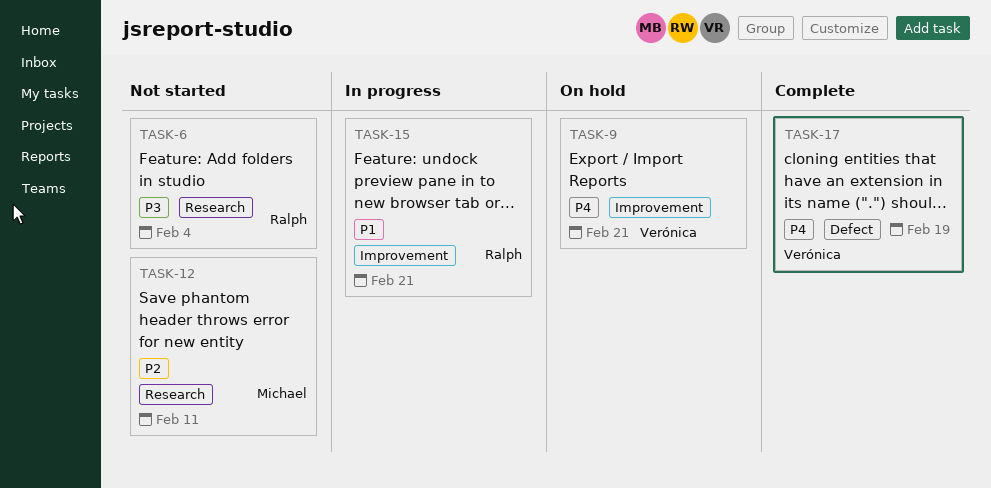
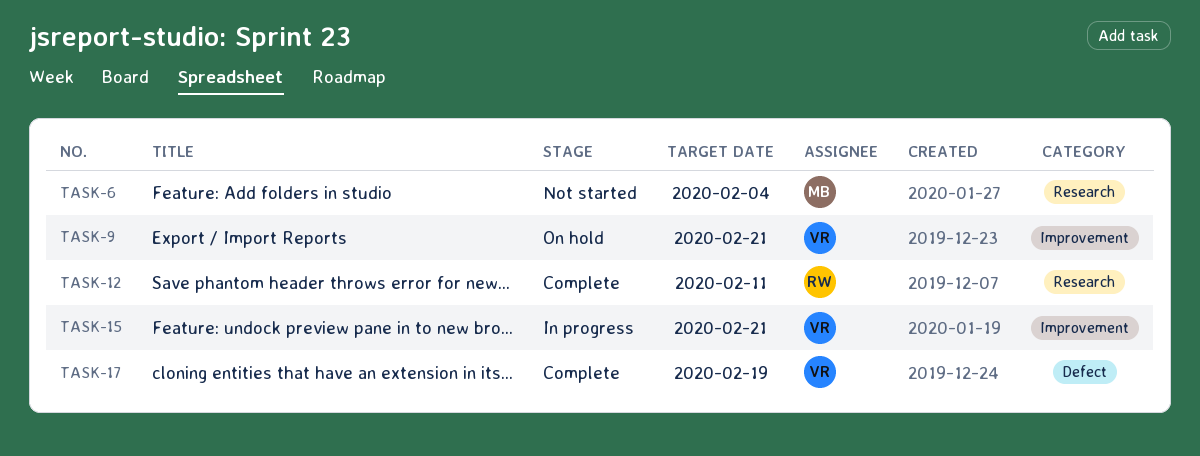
TASK-6, owner: Ralph -> Michael
TASK-12, status: Not started -> Complete
TASK-12, owner: Michael -> Ralph
TASK-15, owner: Ralph -> Verónica

